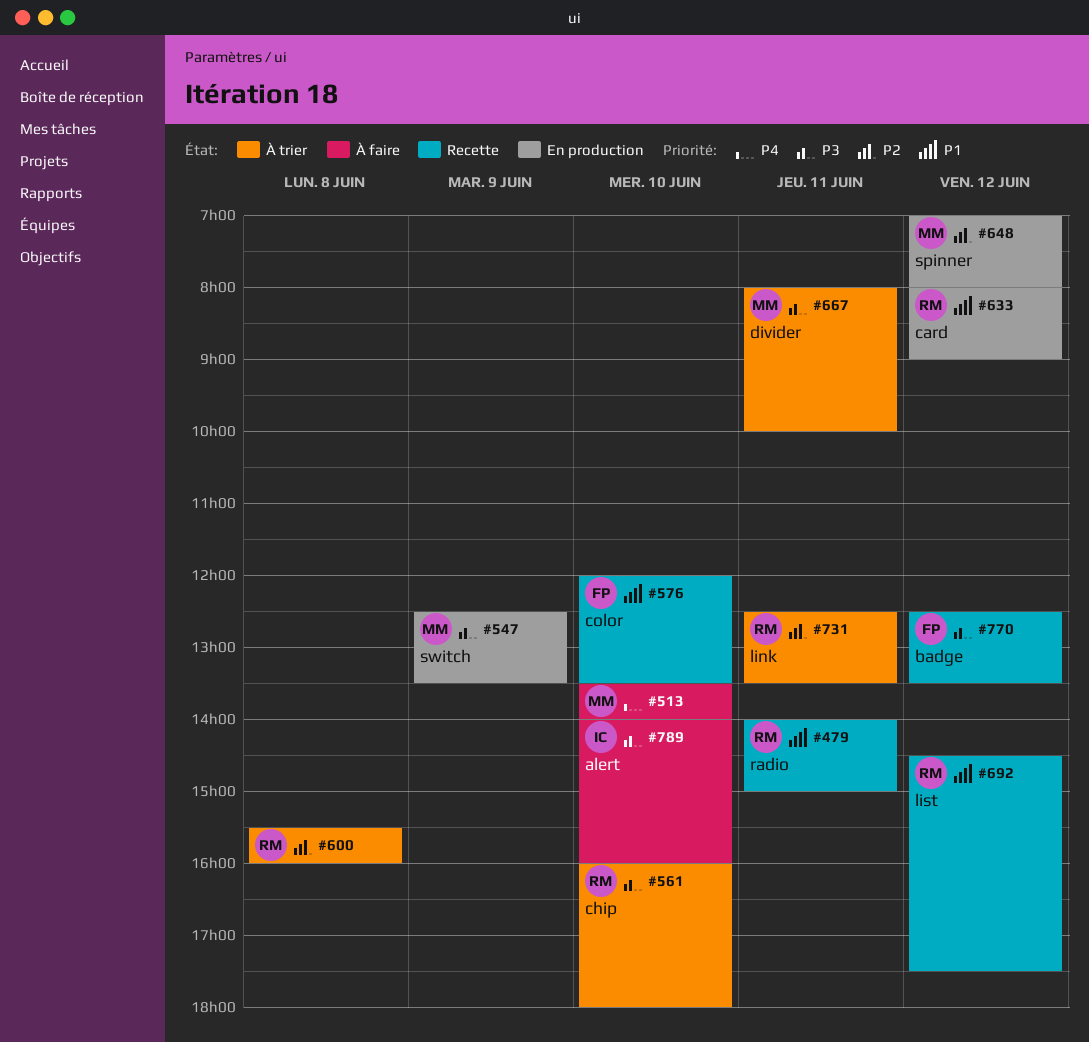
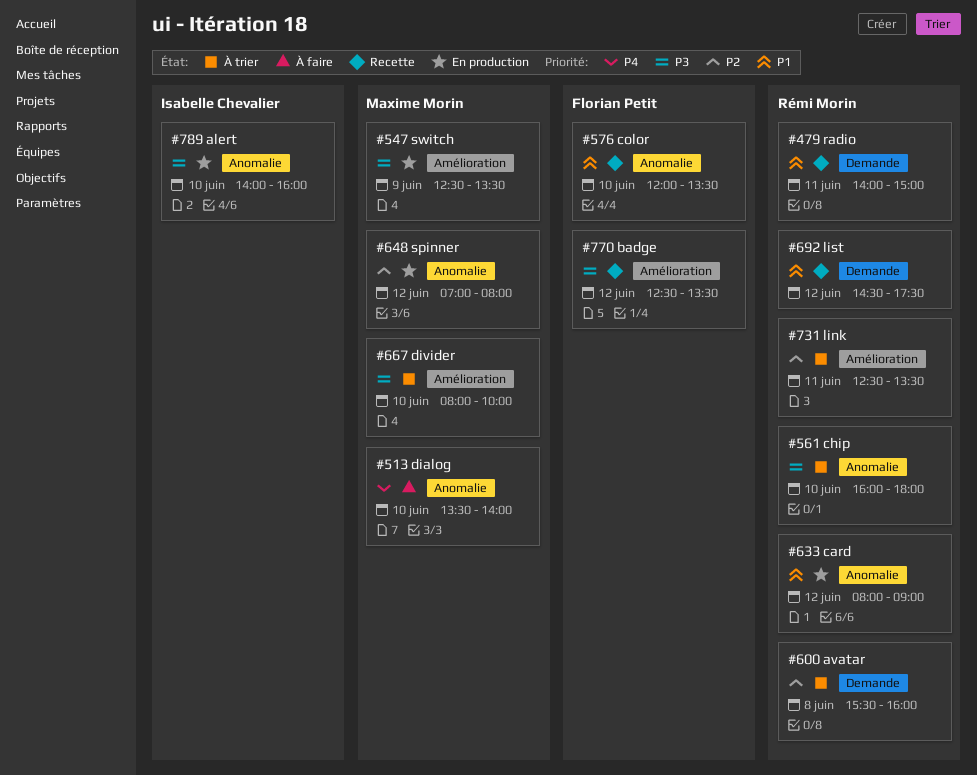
#667, day: Jun 11 -> Jun 10
#789, status: À faire -> En production

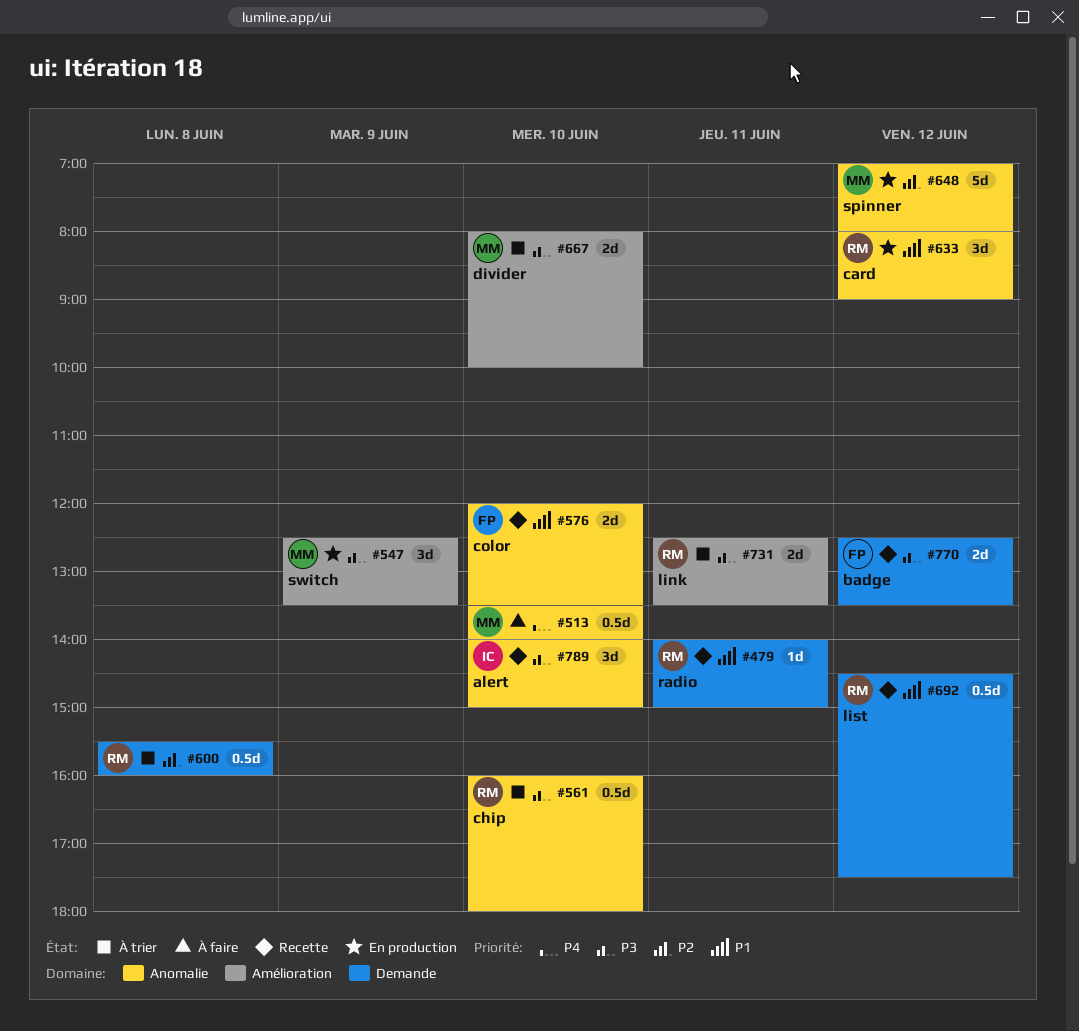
#731, priority: P2 -> P3
#770, label: Amélioration -> Demande
#789, status: En production -> Recette
#789, ends: 16:00 -> 15:00

